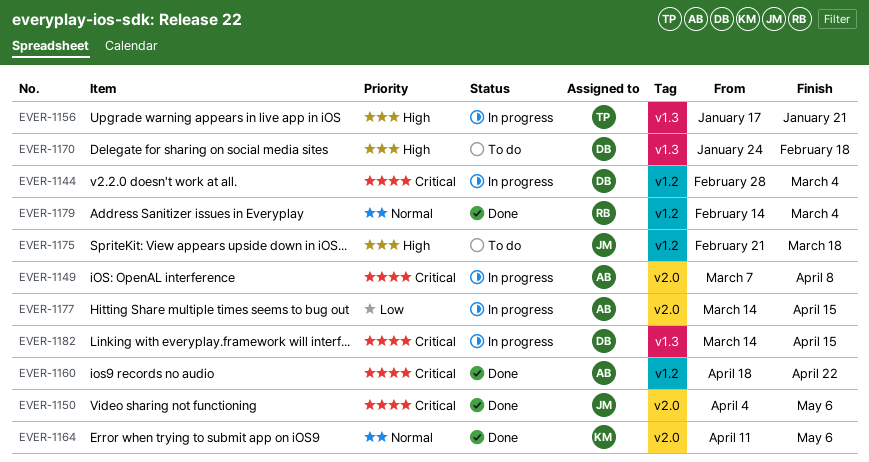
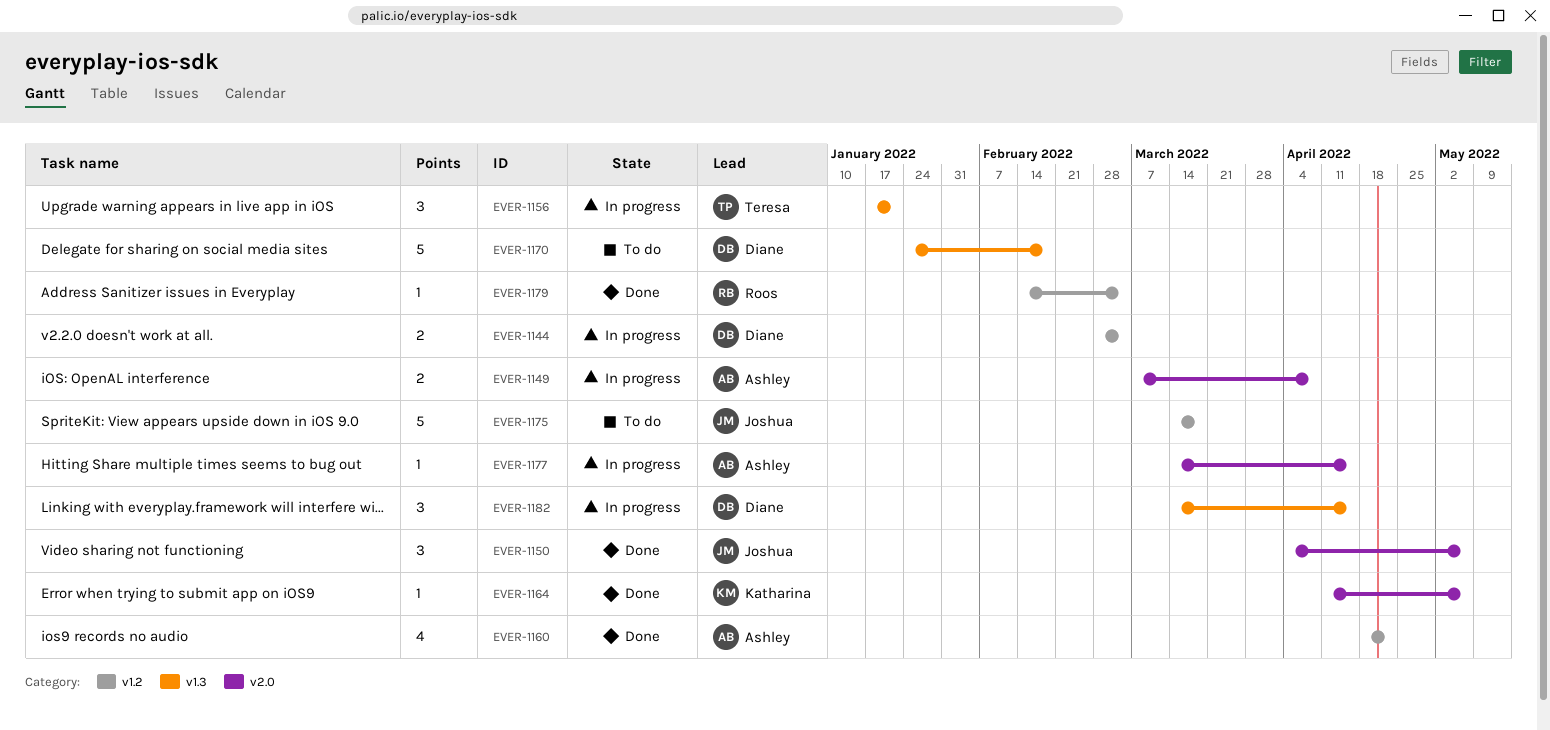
EVER-1175, start: Feb 21 -> Mar 14

